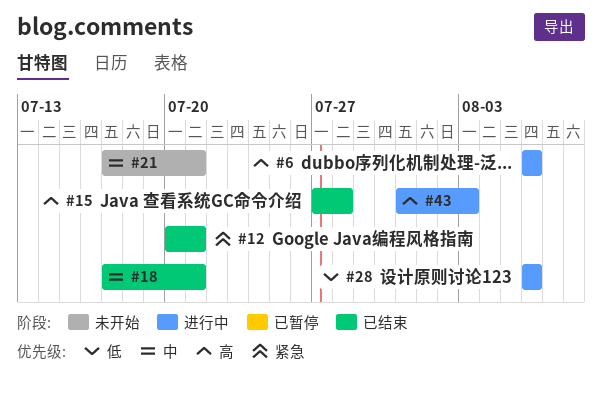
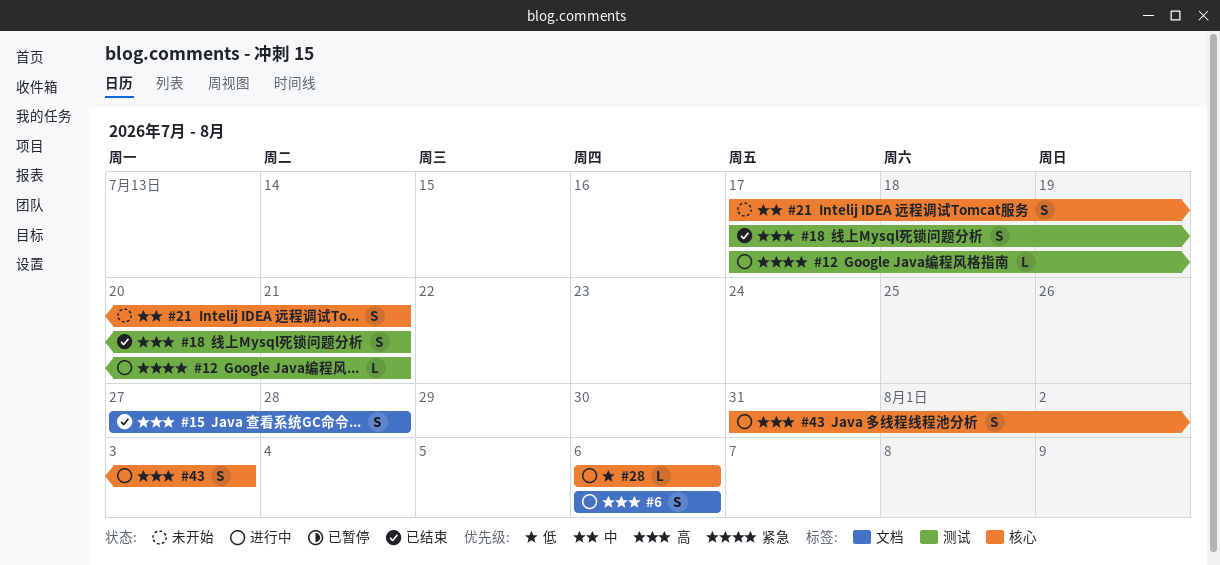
#12, status: 已结束 -> 进行中
#12, start: Jul 20 -> Jul 17
#18, priority: 中 -> 高

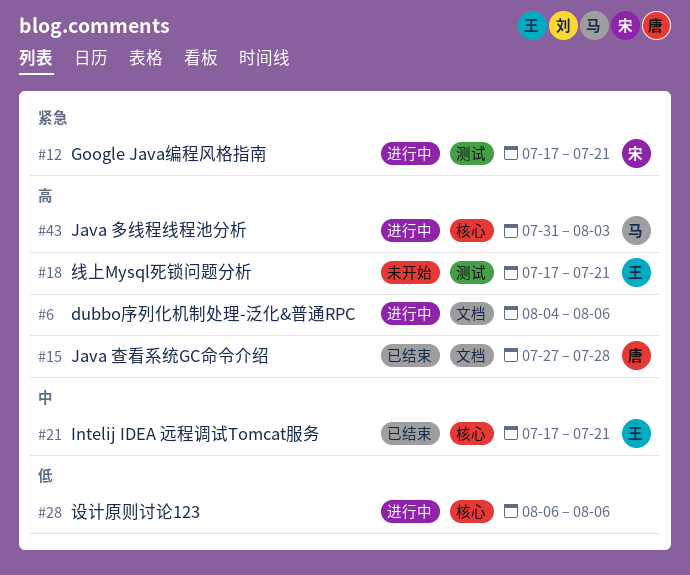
#6, start: Aug 6 -> Aug 4
#18, status: 已结束 -> 未开始
#21, status: 未开始 -> 已结束

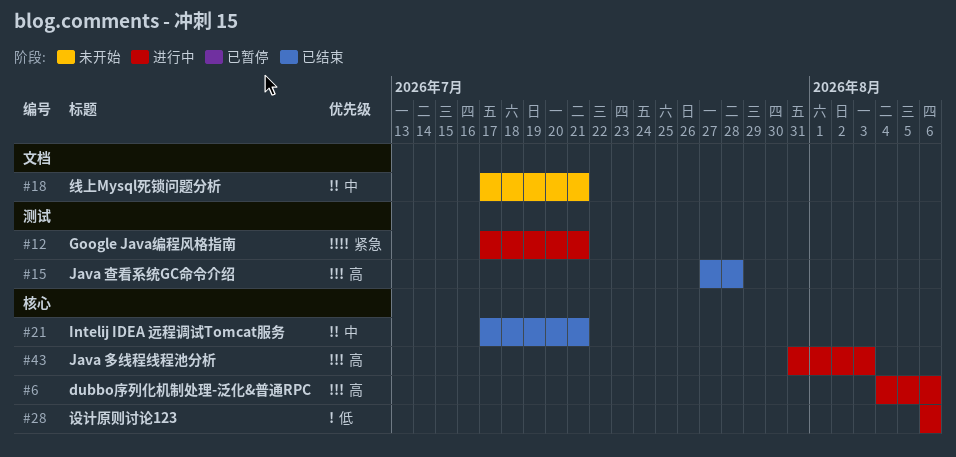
#6, label: 文档 -> 核心
#15, label: 文档 -> 测试
#18, priority: 高 -> 中
#18, label: 测试 -> 文档

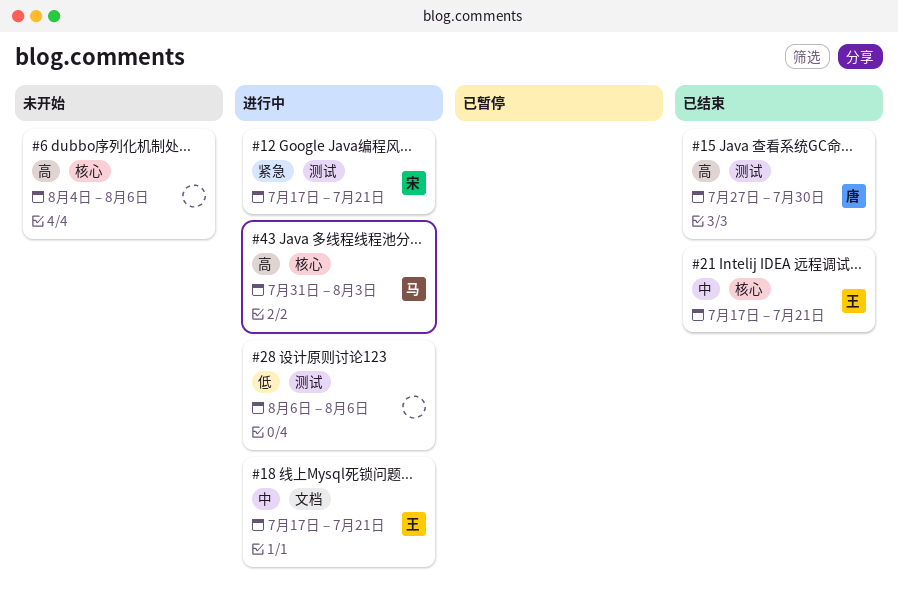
#6, status: 进行中 -> 未开始
#15, due: Jul 28 -> Jul 30
#18, status: 未开始 -> 进行中
#28, label: 核心 -> 测试

